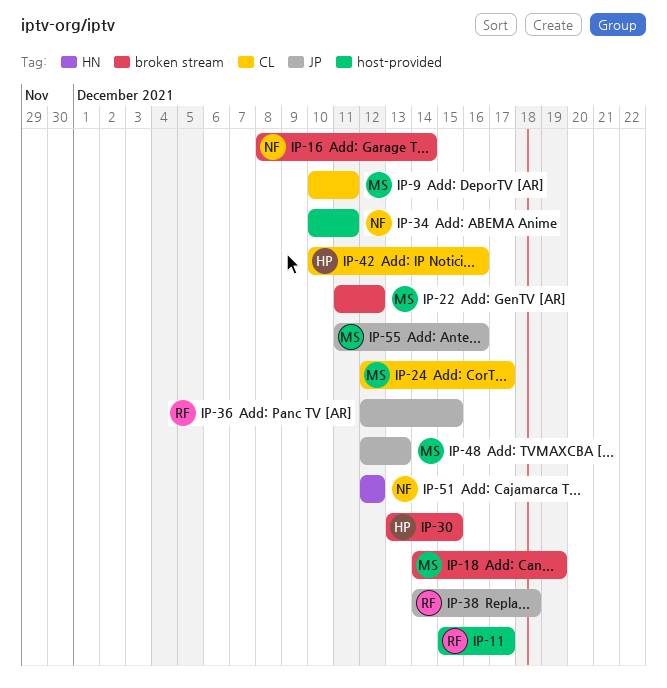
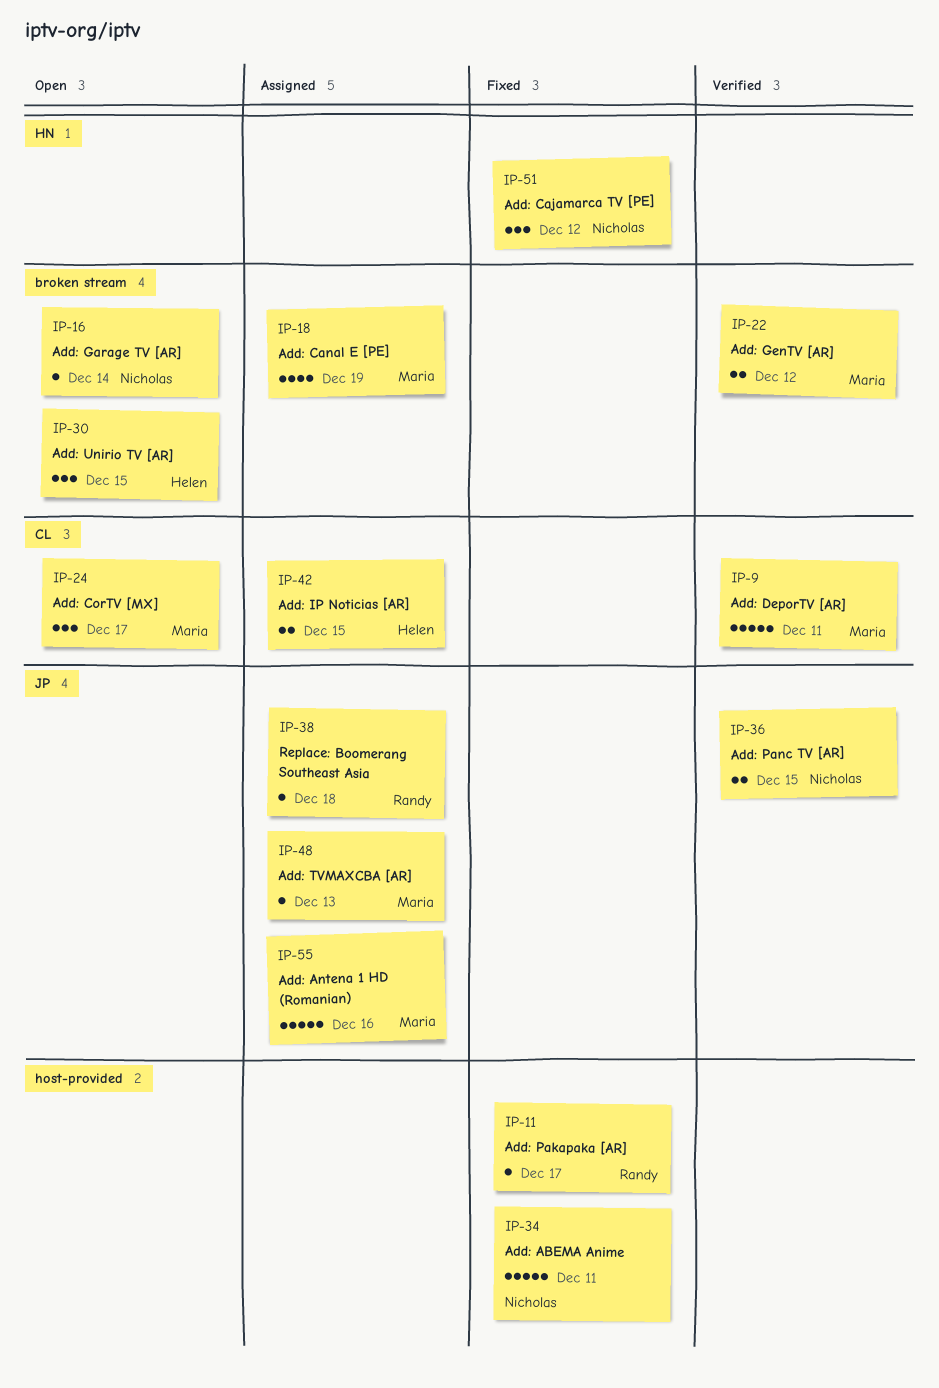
IP-36, owner: Randy -> Nicholas
IP-42, due: Dec 16 -> Dec 15

